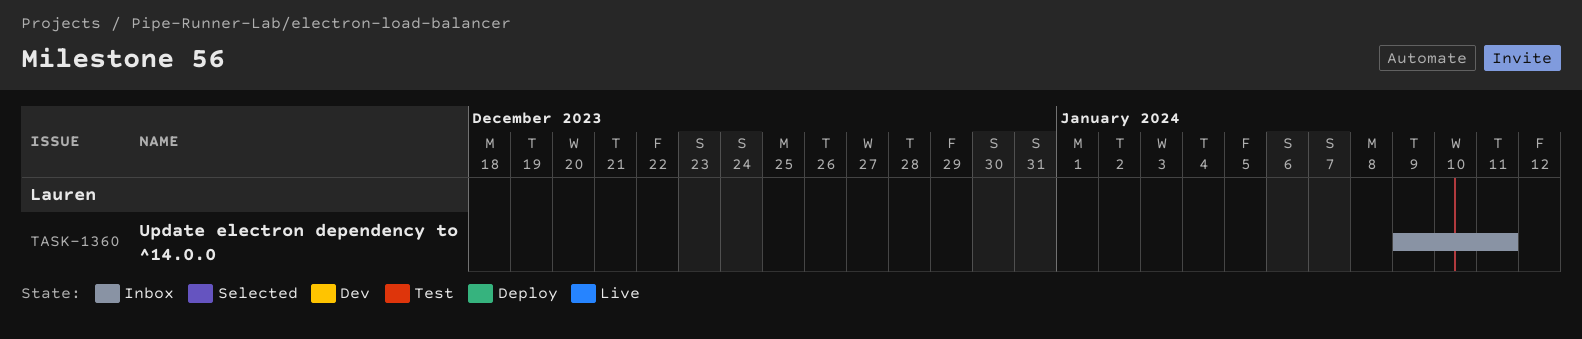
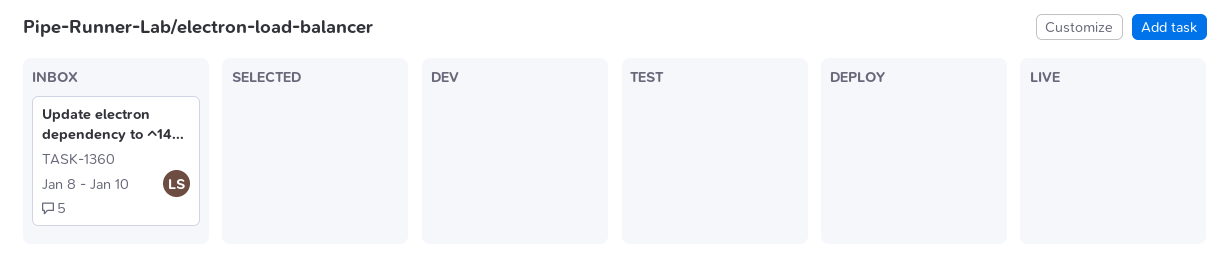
TASK-1360, start: Jan 9 -> Jan 8
TASK-1360, due: Jan 11 -> Jan 10

